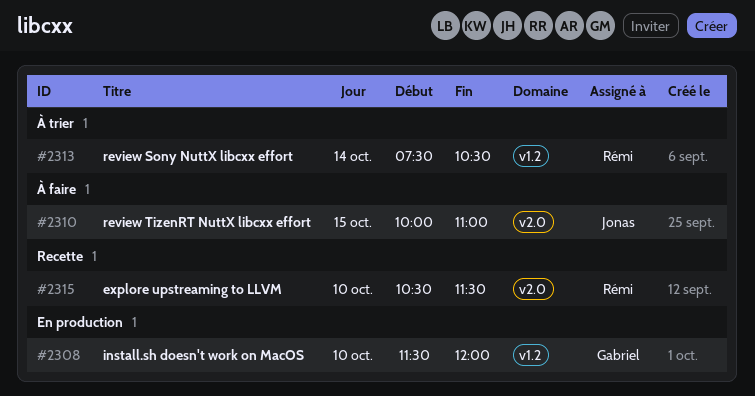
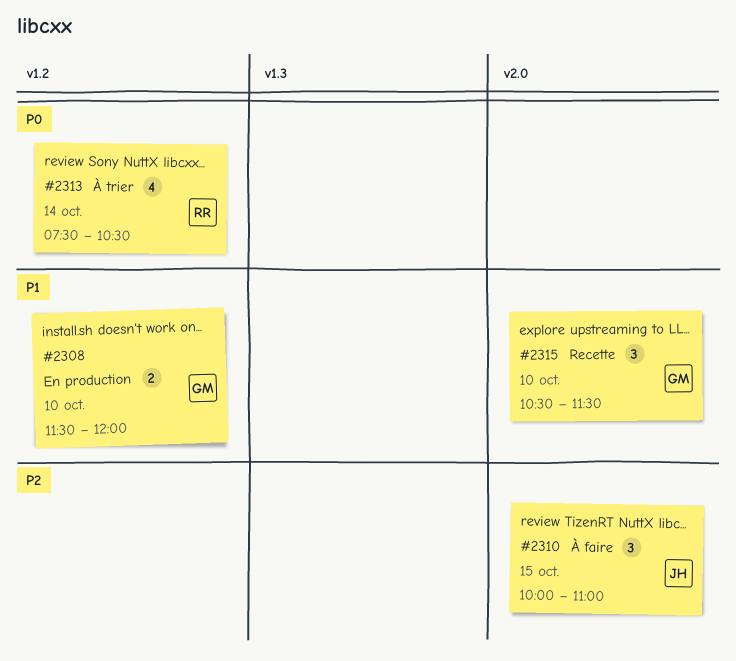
#2315, owner: Rémi -> Gabriel

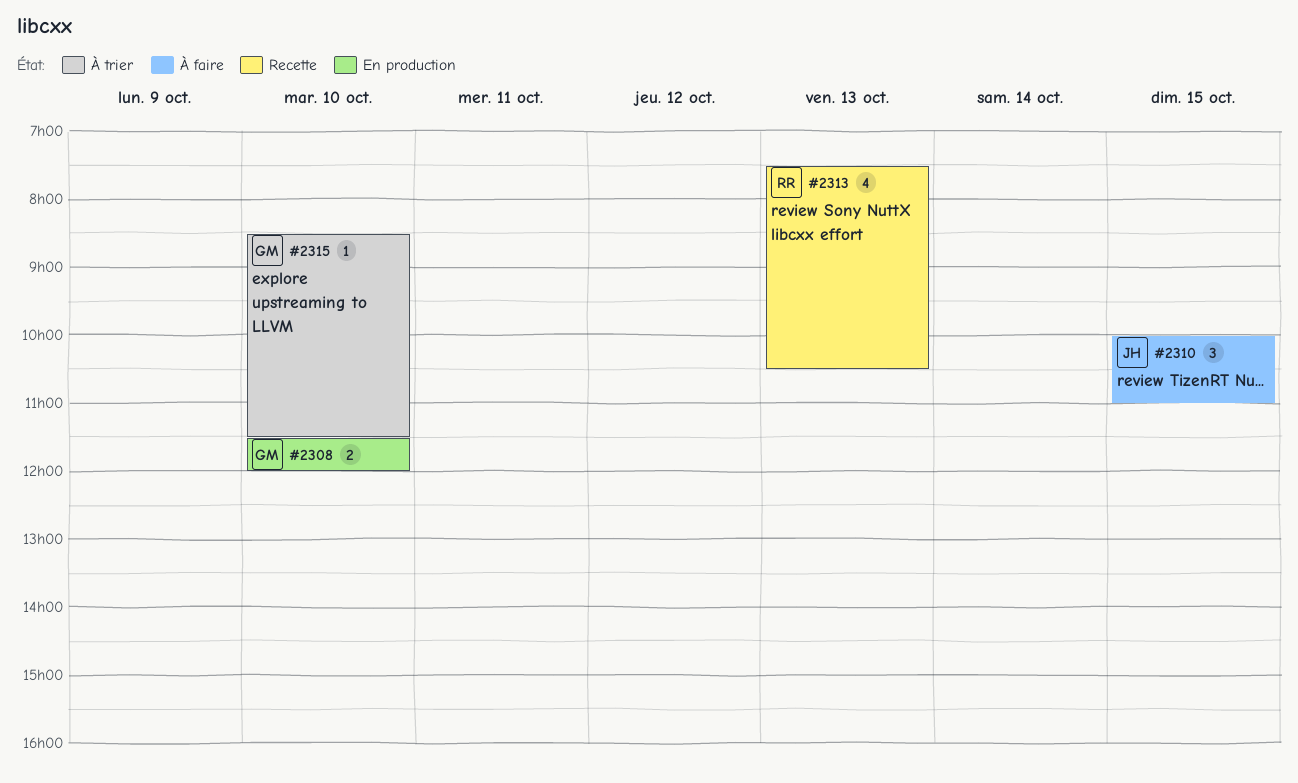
#2313, status: À trier -> Recette
#2313, day: Oct 14 -> Oct 13
#2315, status: Recette -> À trier
#2315, estimate: 3 -> 1
#2315, begins: 10:30 -> 08:30

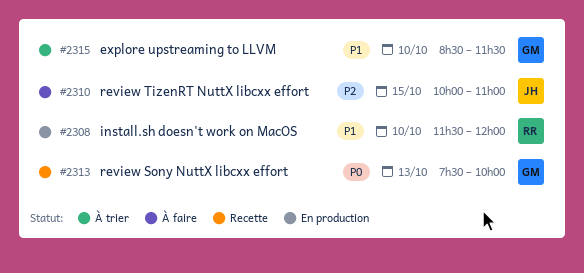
#2308, owner: GM -> RR
#2313, owner: RR -> GM
#2313, ends: 10:30 -> 10:00

